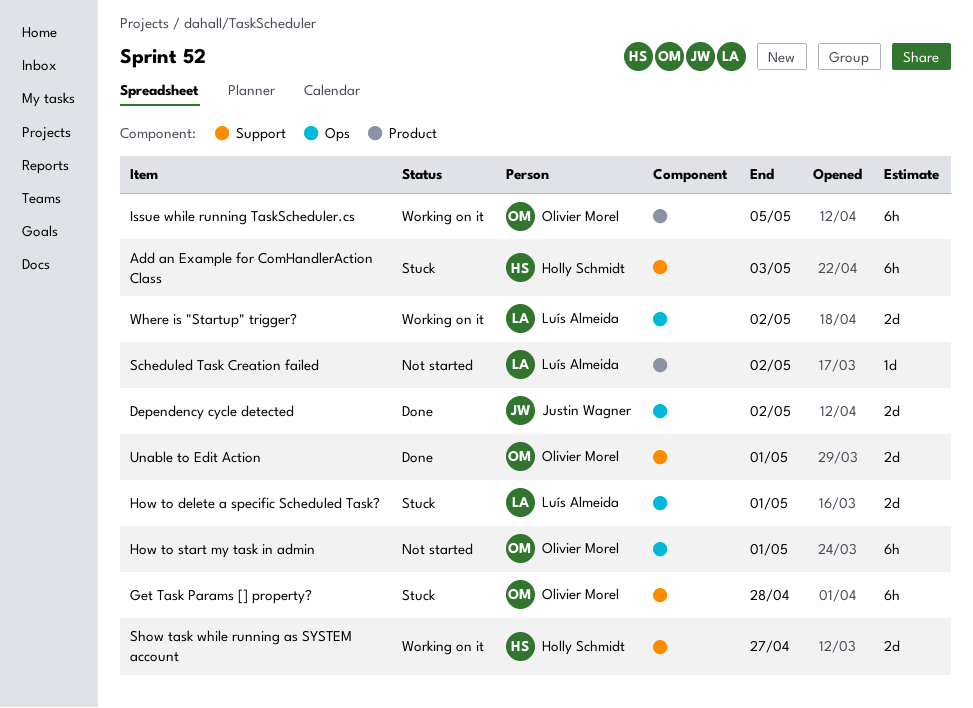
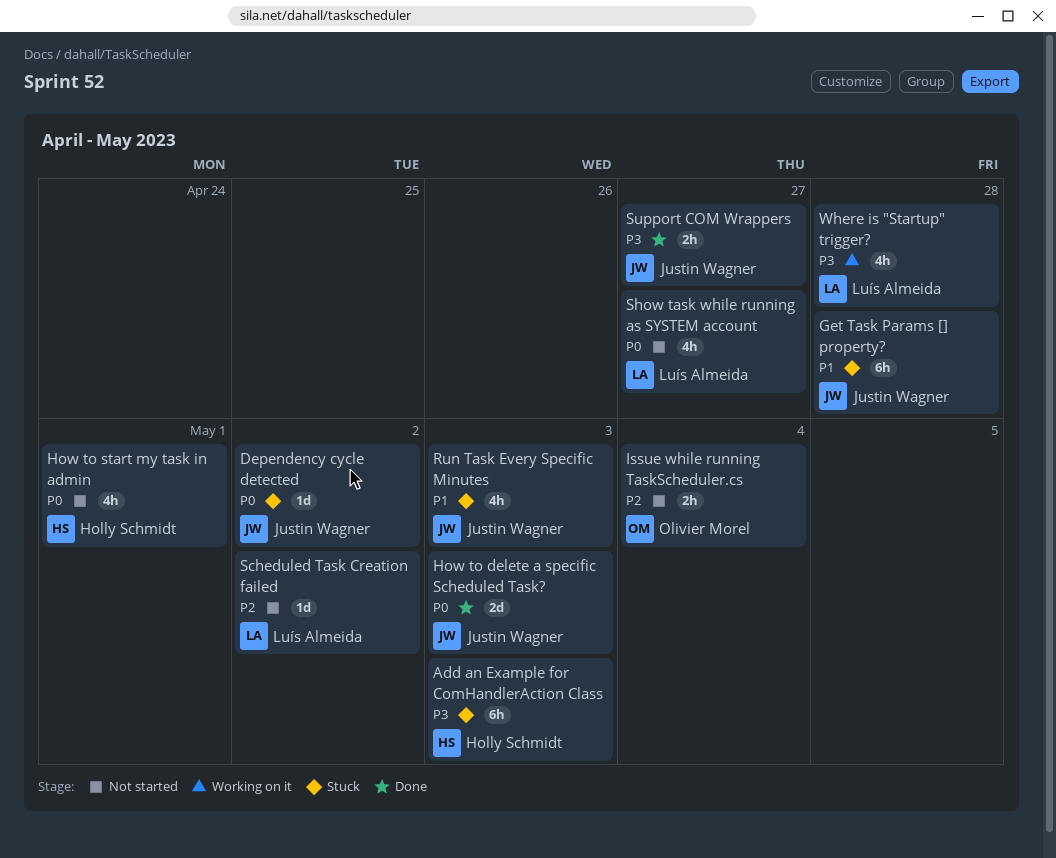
Dependency cycle detected, status: Done -> Stuck
Dependency cycle detected, estimate: 2d -> 1d
Get Task Params [] property?, owner: Olivier Morel -> Justin Wagner
How to delete a specific Scheduled Task?, status: Stuck -> Done
How to delete a specific Scheduled Task?, owner: Luís Almeida -> Justin Wagner
How to delete a specific Scheduled Task?, due: May 1 -> May 3
How to start my task in admin, owner: Olivier Morel -> Holly Schmidt
How to start my task in admin, estimate: 6h -> 4h
Issue while running TaskScheduler.cs, status: Working on it -> Not started
Issue while running TaskScheduler.cs, estimate: 6h -> 2h
Issue while running TaskScheduler.cs, due: May 5 -> May 4
Run Task Every Specific Minutes: none -> present
Show task while running as SYSTEM account, status: Working on it -> Not started
Show task while running as SYSTEM account, owner: Holly Schmidt -> Luís Almeida
Show task while running as SYSTEM account, estimate: 2d -> 4h
Support COM Wrappers: none -> present
Unable to Edit Action: present -> none
Where is "Startup" trigger?, estimate: 2d -> 4h
Where is "Startup" trigger?, due: May 2 -> Apr 28

